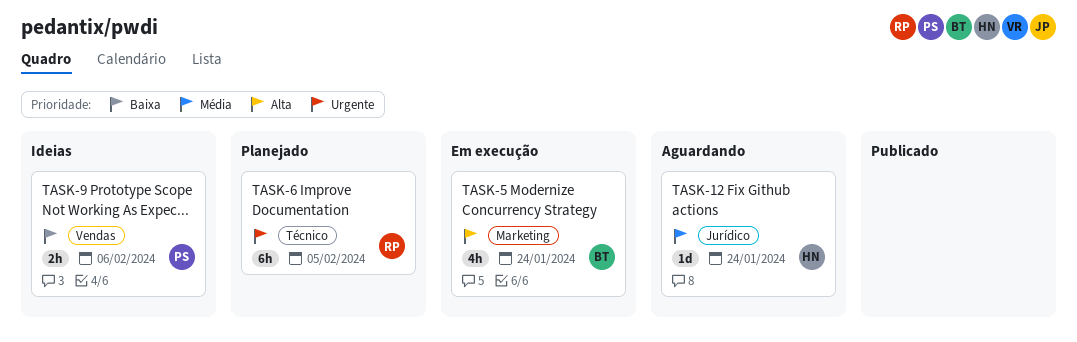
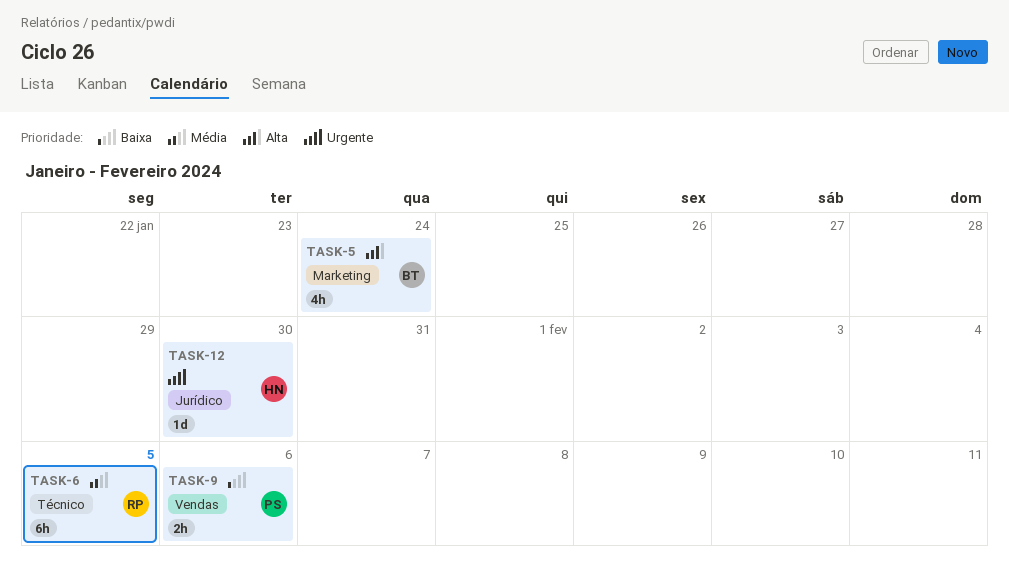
TASK-6, priority: Urgente -> Média
TASK-12, priority: Média -> Urgente
TASK-12, due: Jan 24 -> Jan 30

